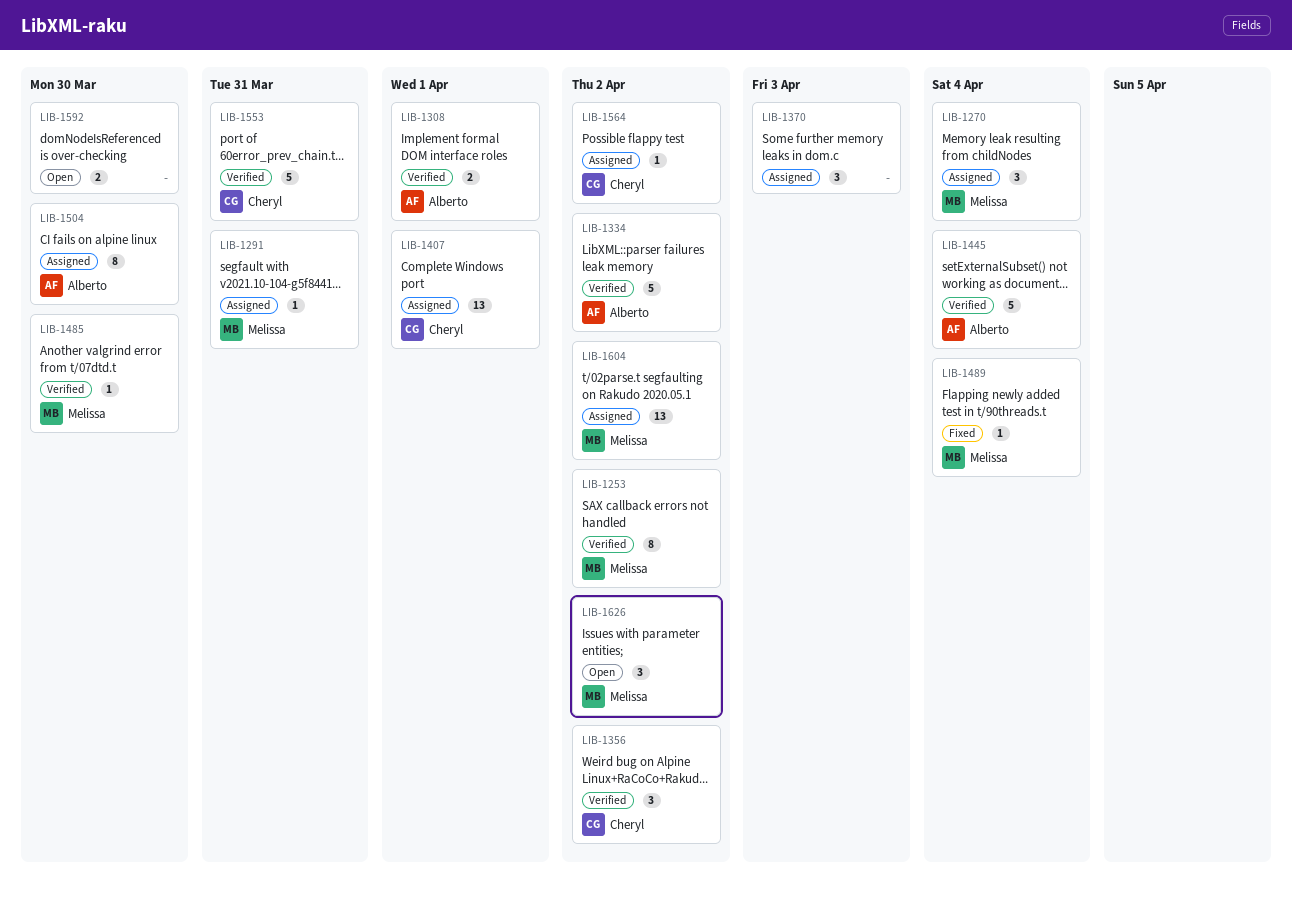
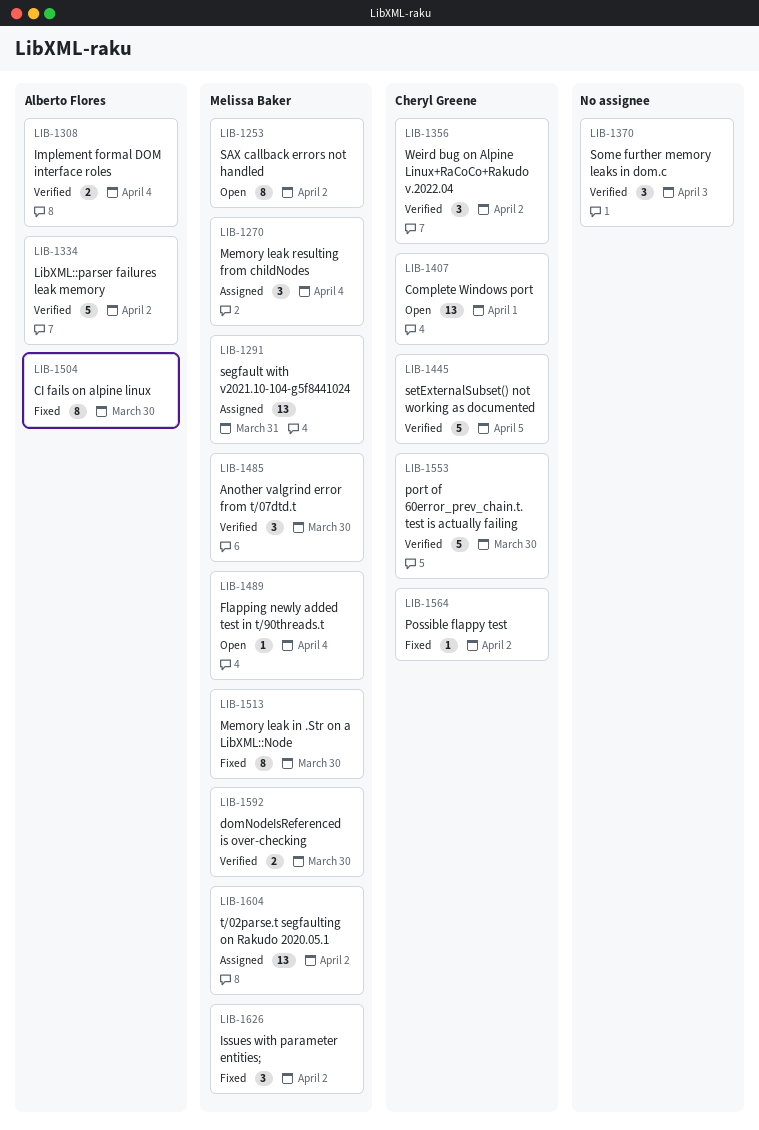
LIB-1253, status: Verified -> Open
LIB-1291, estimate: 1 -> 13
LIB-1308, due: Apr 1 -> Apr 4
LIB-1370, status: Assigned -> Verified
LIB-1407, status: Assigned -> Open
LIB-1445, owner: Alberto Flores -> Cheryl Greene
LIB-1445, due: Apr 4 -> Apr 5
LIB-1485, estimate: 1 -> 3
LIB-1489, status: Fixed -> Open
LIB-1504, status: Assigned -> Fixed
LIB-1513: none -> present
LIB-1553, due: Mar 31 -> Mar 30
LIB-1564, status: Assigned -> Fixed
LIB-1592, status: Open -> Verified
LIB-1592, owner: none -> Melissa Baker
LIB-1626, status: Open -> Fixed

